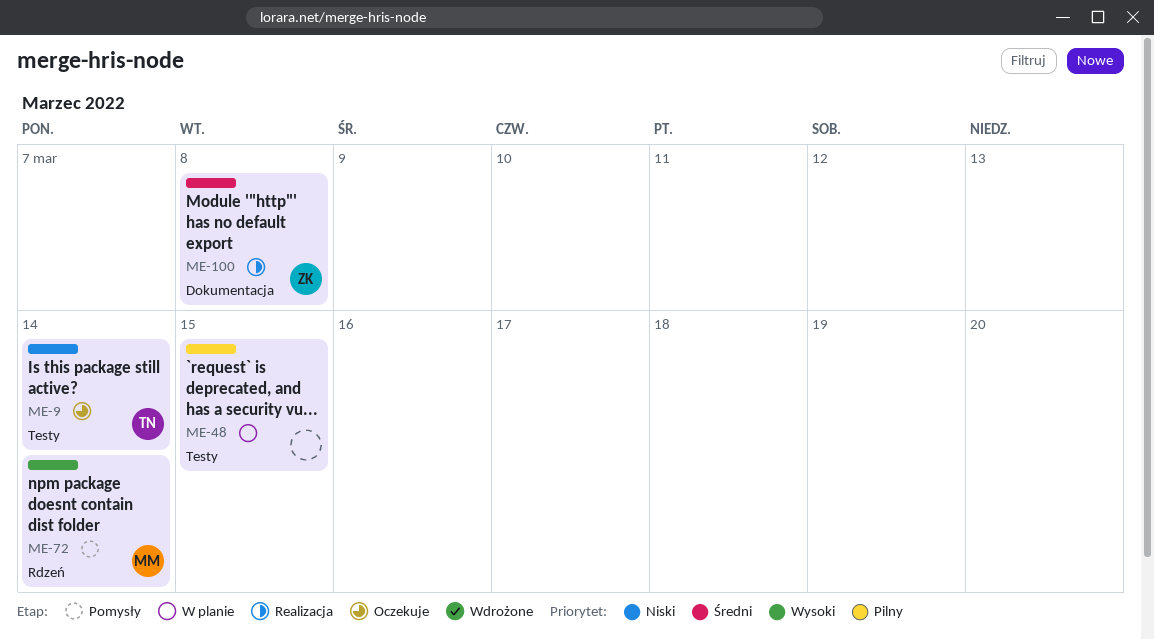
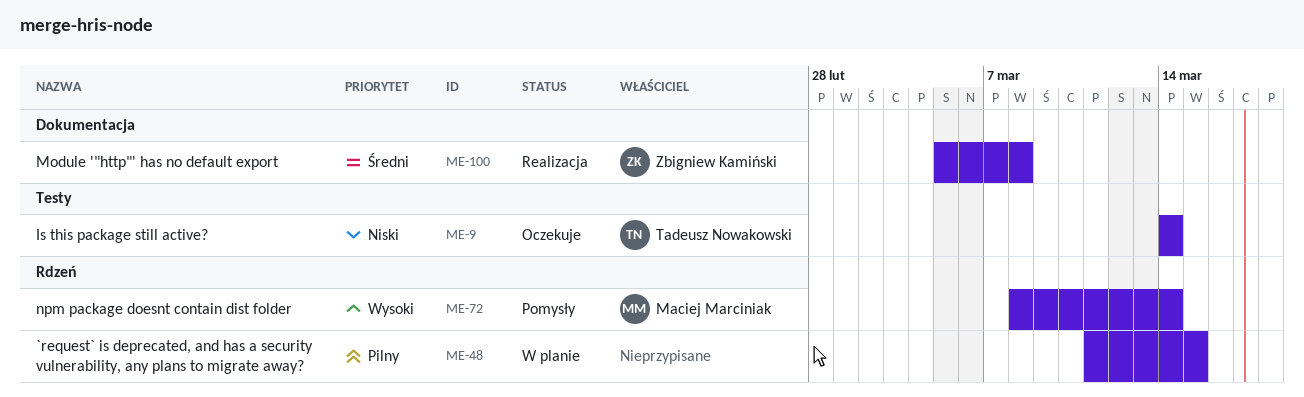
ME-48, label: Testy -> Rdzeń

